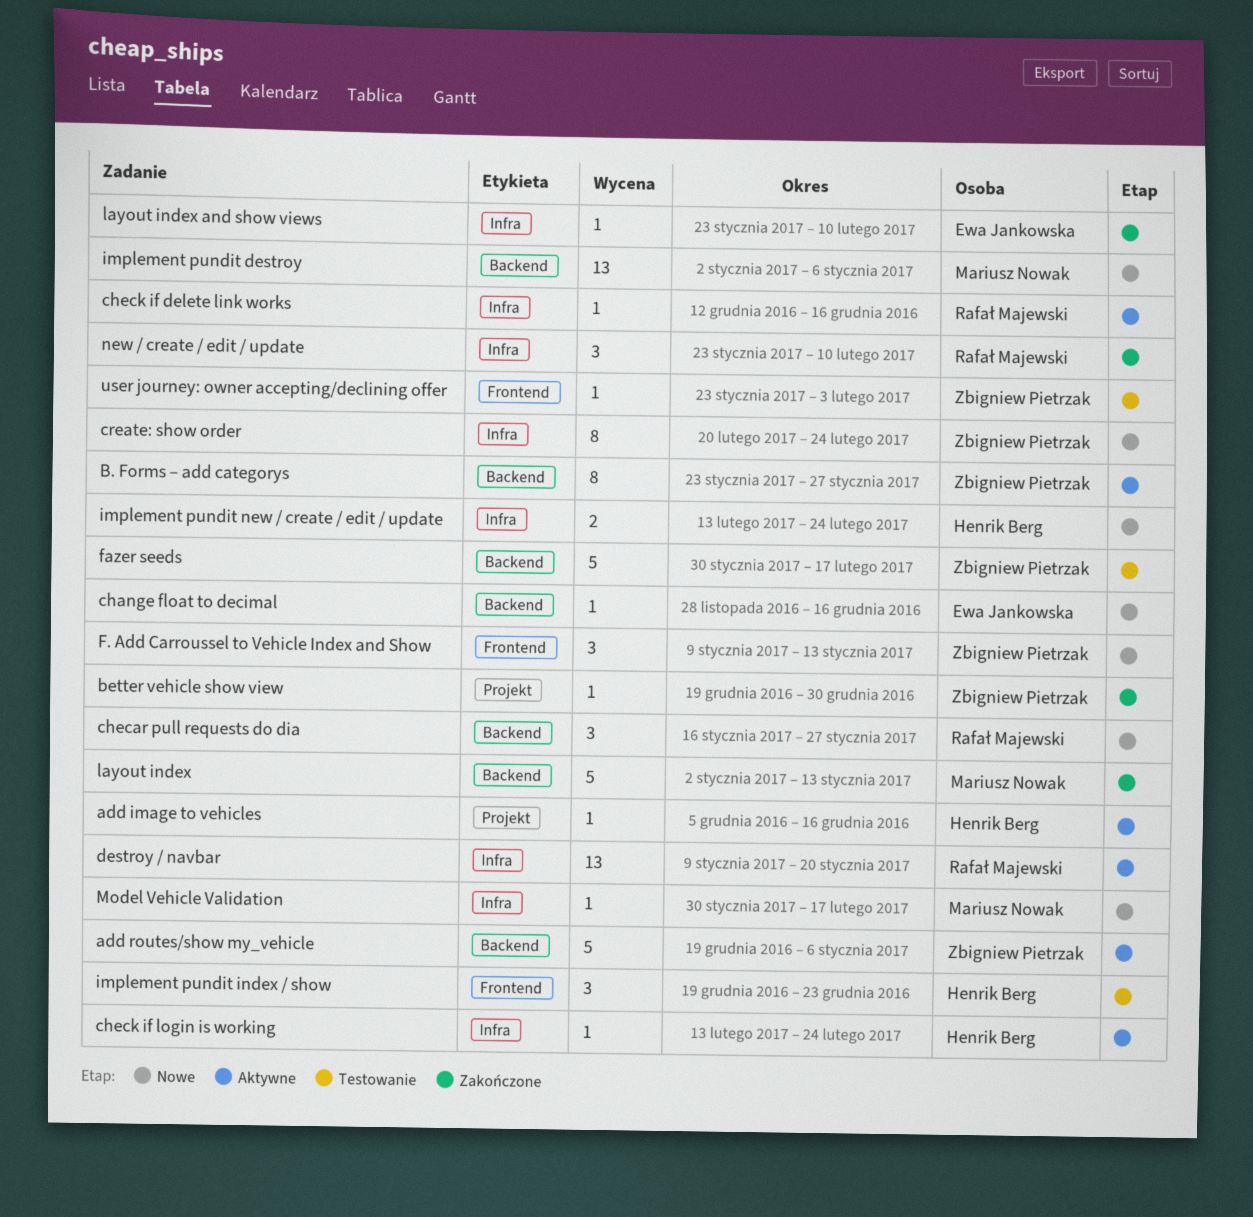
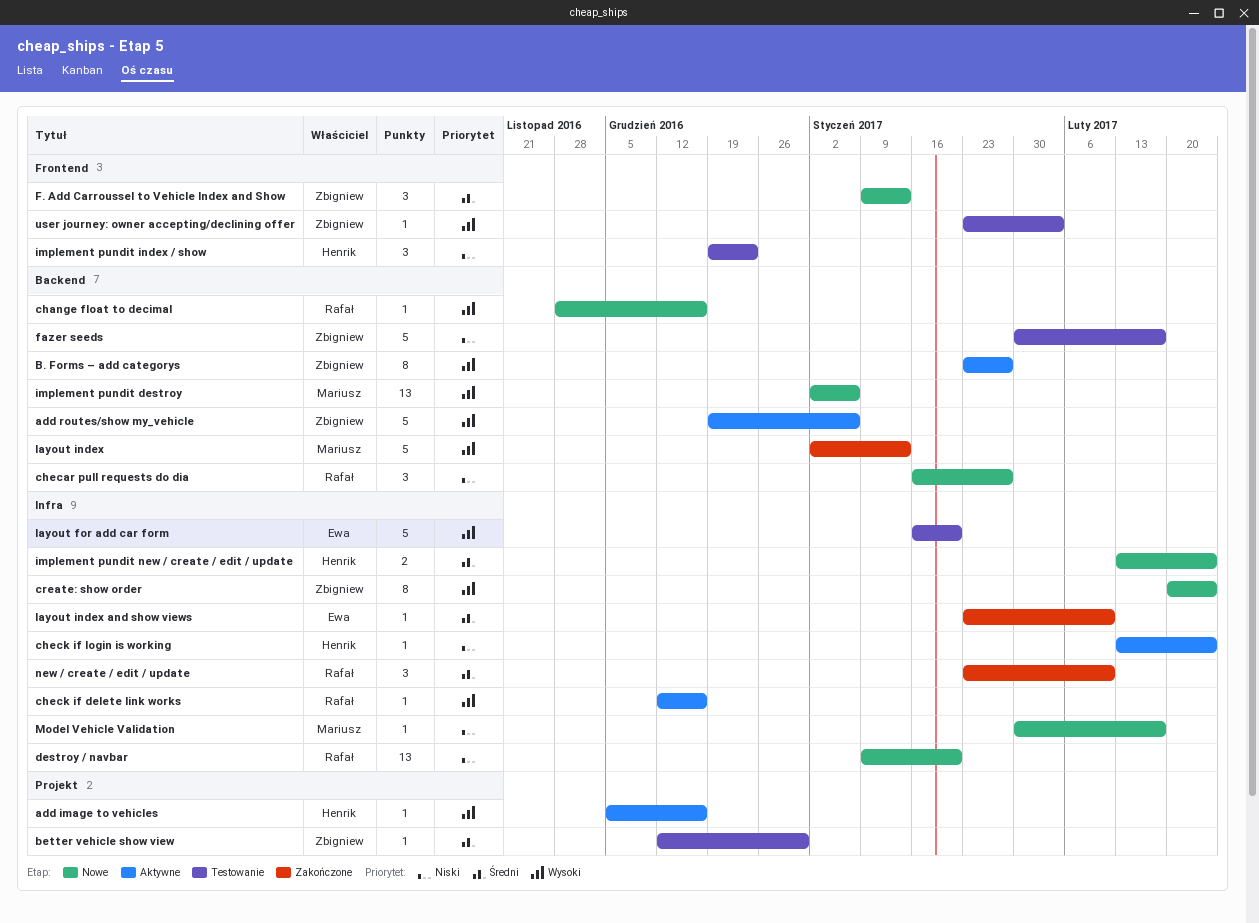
better vehicle show view, status: Zakończone -> Testowanie
better vehicle show view, start: Dec 19 -> Dec 12
change float to decimal, owner: Ewa Jankowska -> Rafał Majewski
destroy / navbar, status: Aktywne -> Nowe
layout for add car form: none -> present

